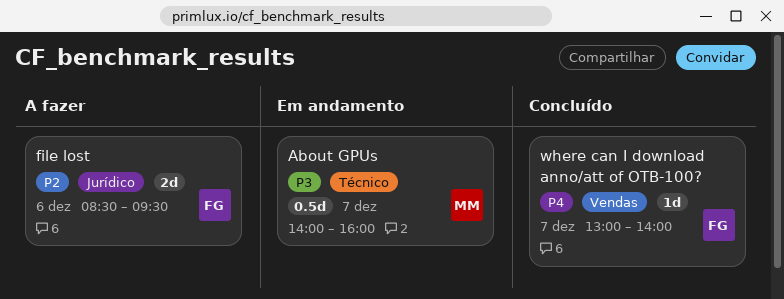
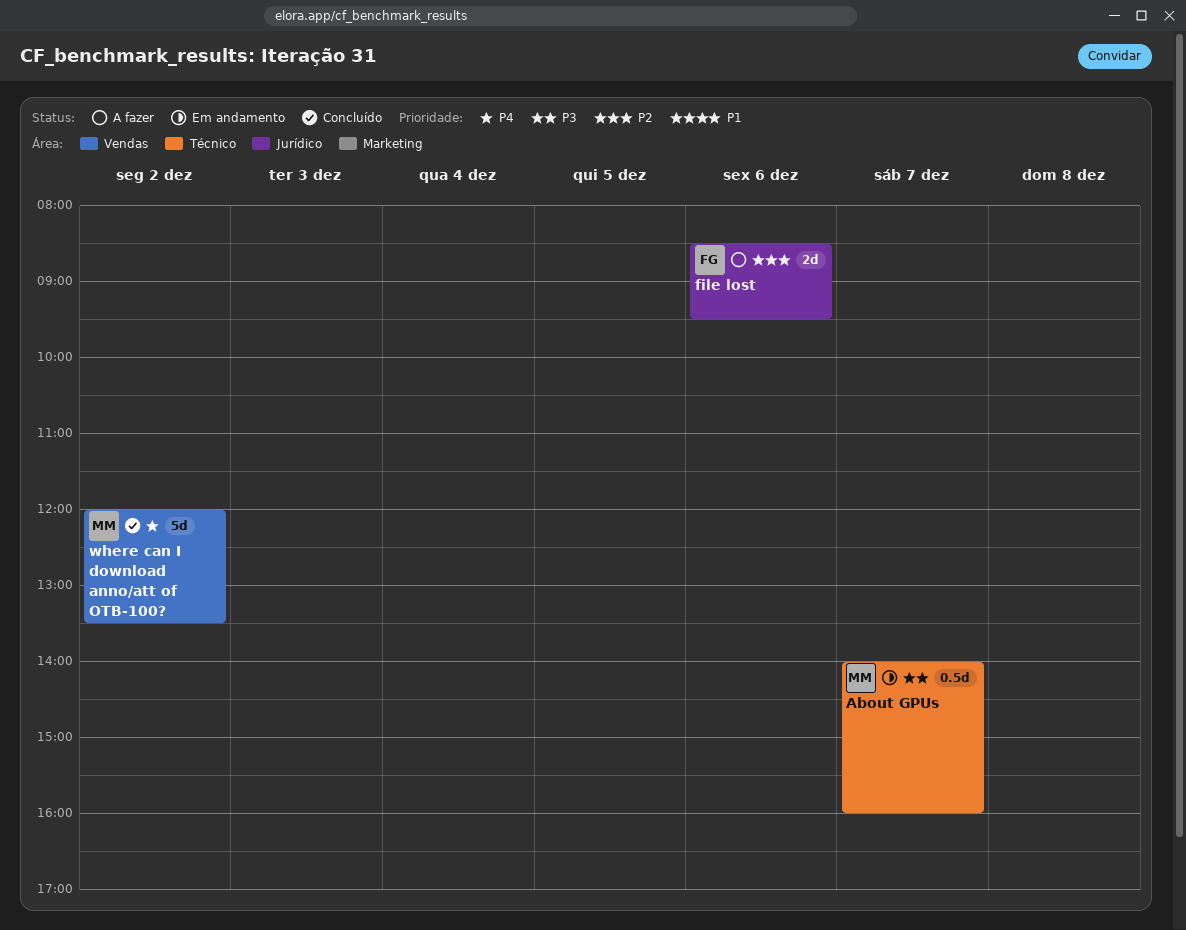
where can I download anno/att of OTB-100?, owner: FG -> MM
where can I download anno/att of OTB-100?, estimate: 1d -> 5d
where can I download anno/att of OTB-100?, day: Dec 7 -> Dec 2
where can I download anno/att of OTB-100?, begins: 13:00 -> 12:00
where can I download anno/att of OTB-100?, ends: 14:00 -> 13:30

